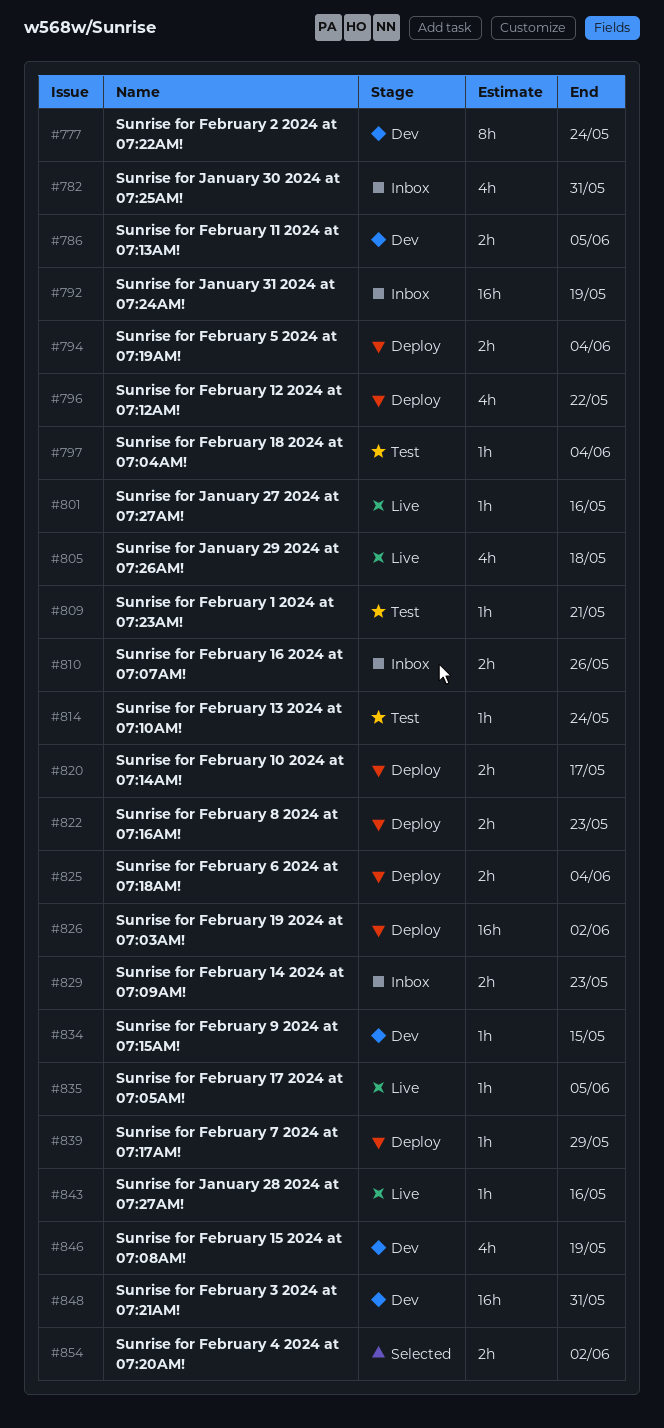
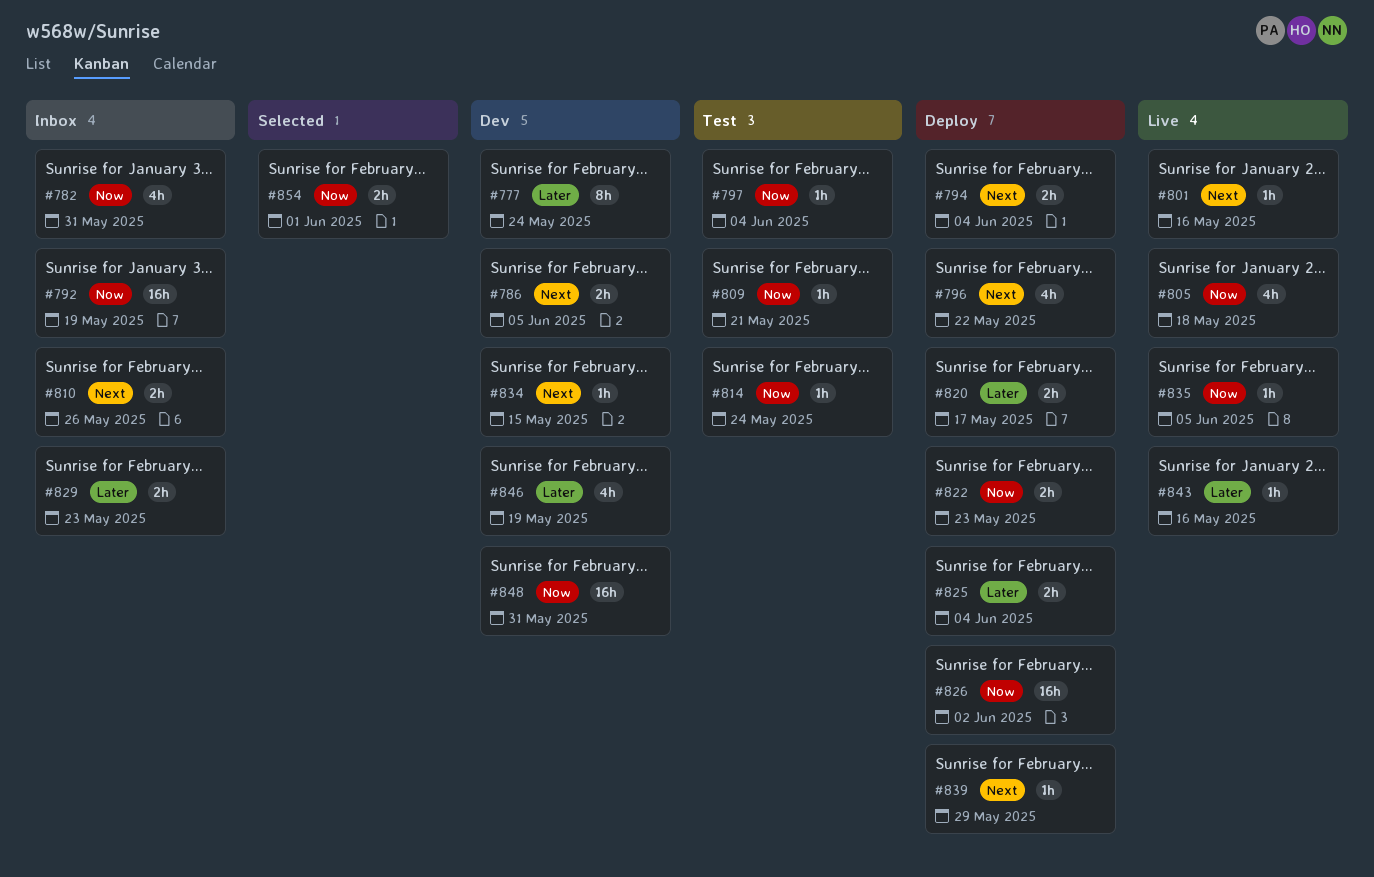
#854, due: Jun 2 -> Jun 1

